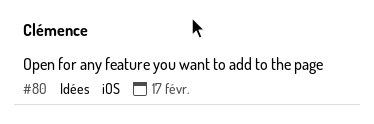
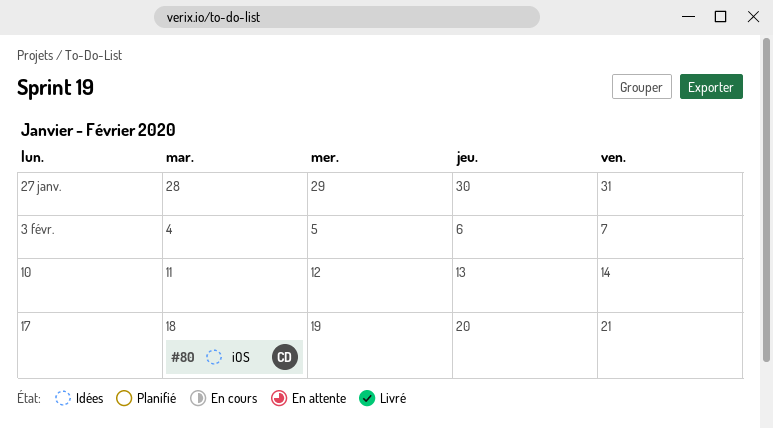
#80, due: Feb 17 -> Feb 18

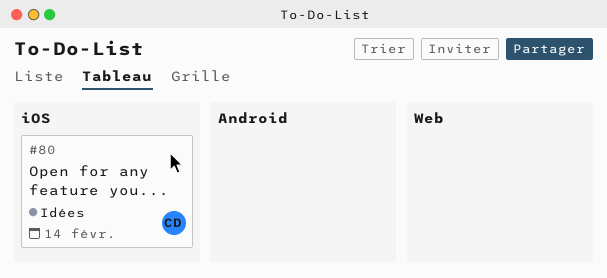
#80, due: Feb 18 -> Feb 14

